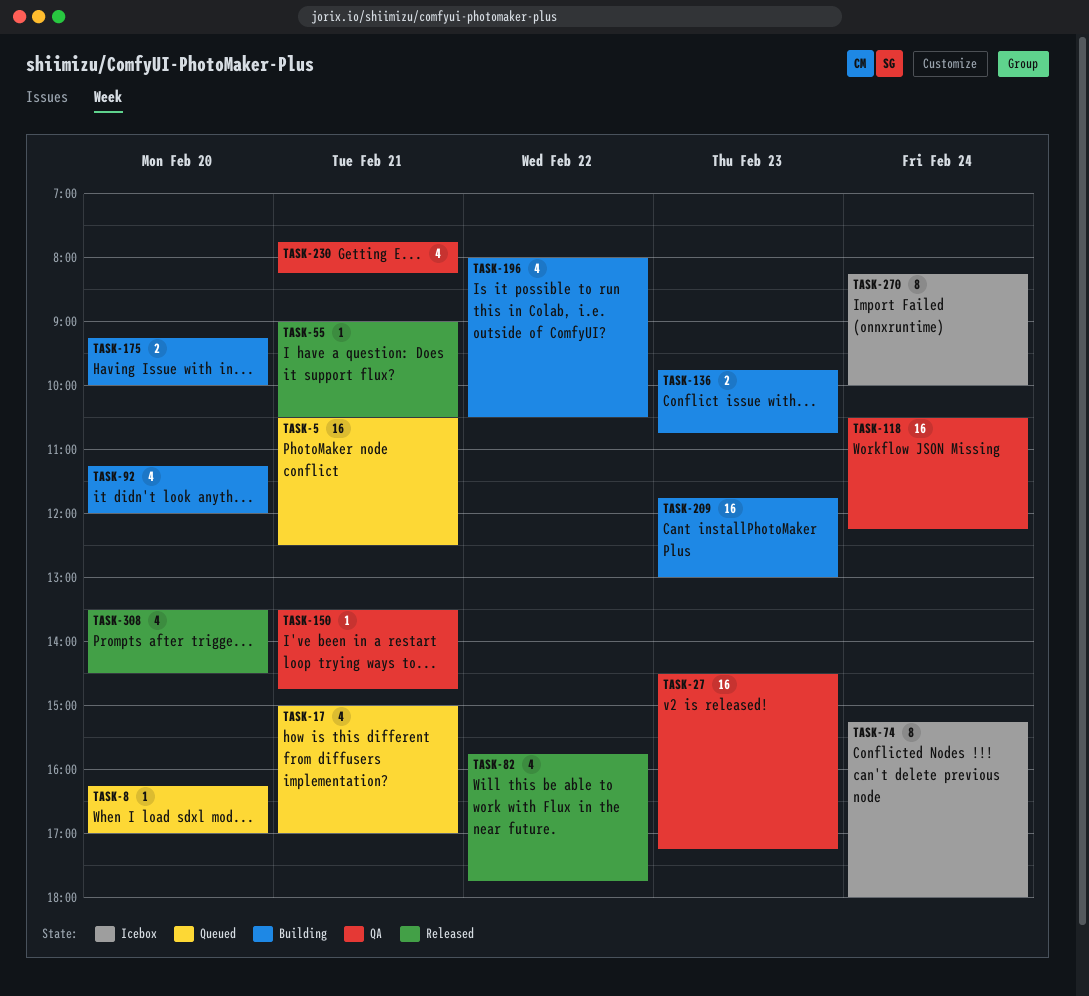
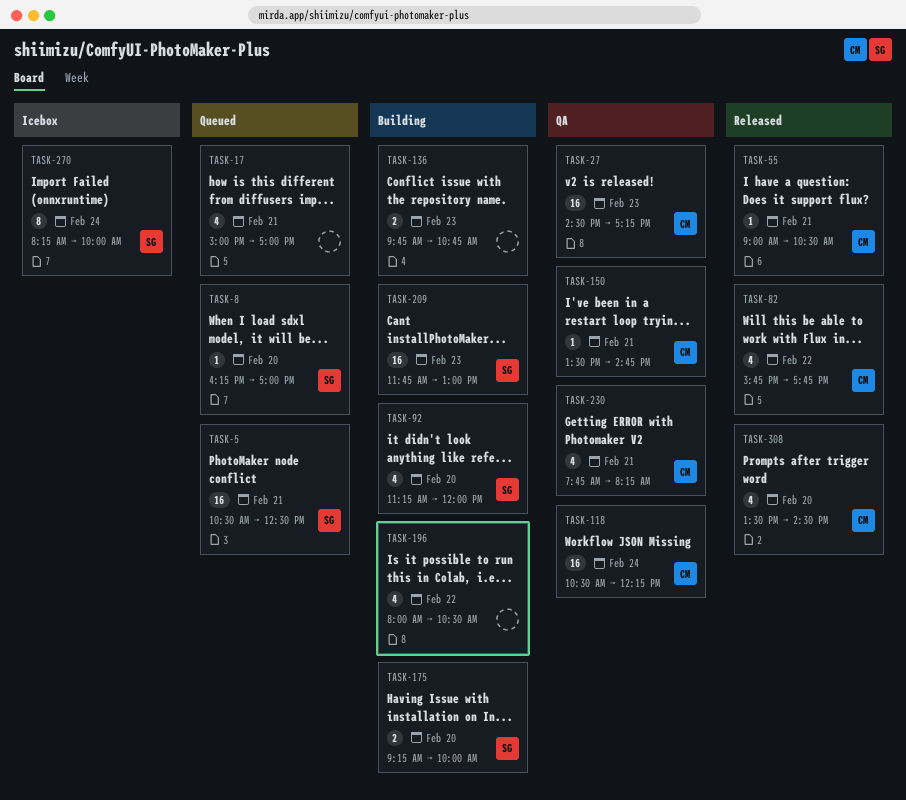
TASK-74: present -> none

